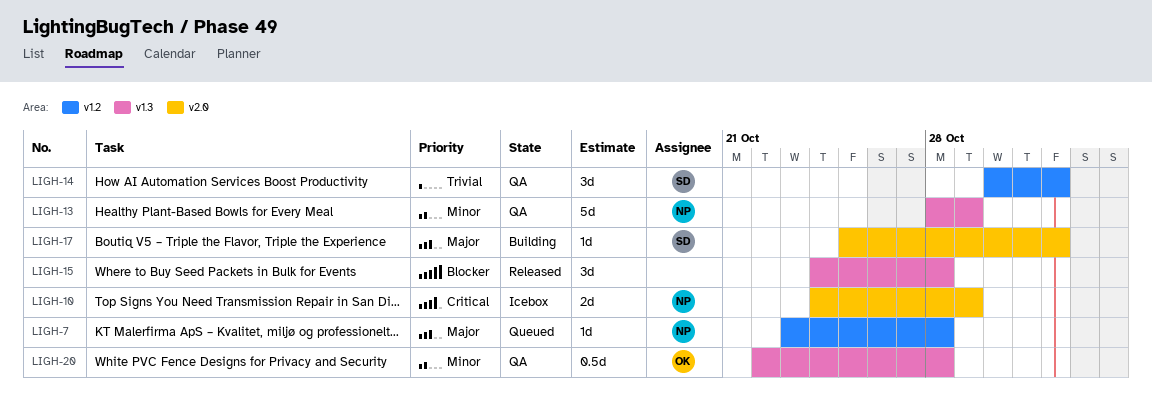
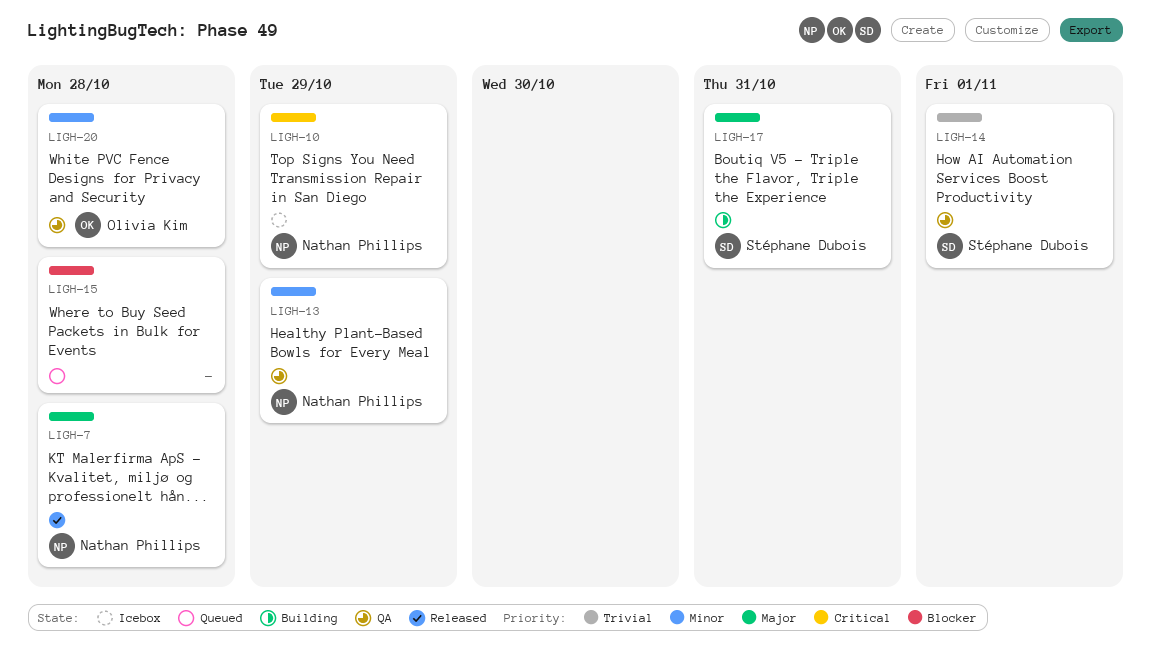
LIGH-7, status: Queued -> Released
LIGH-15, status: Released -> Queued
LIGH-17, due: Nov 1 -> Oct 31

